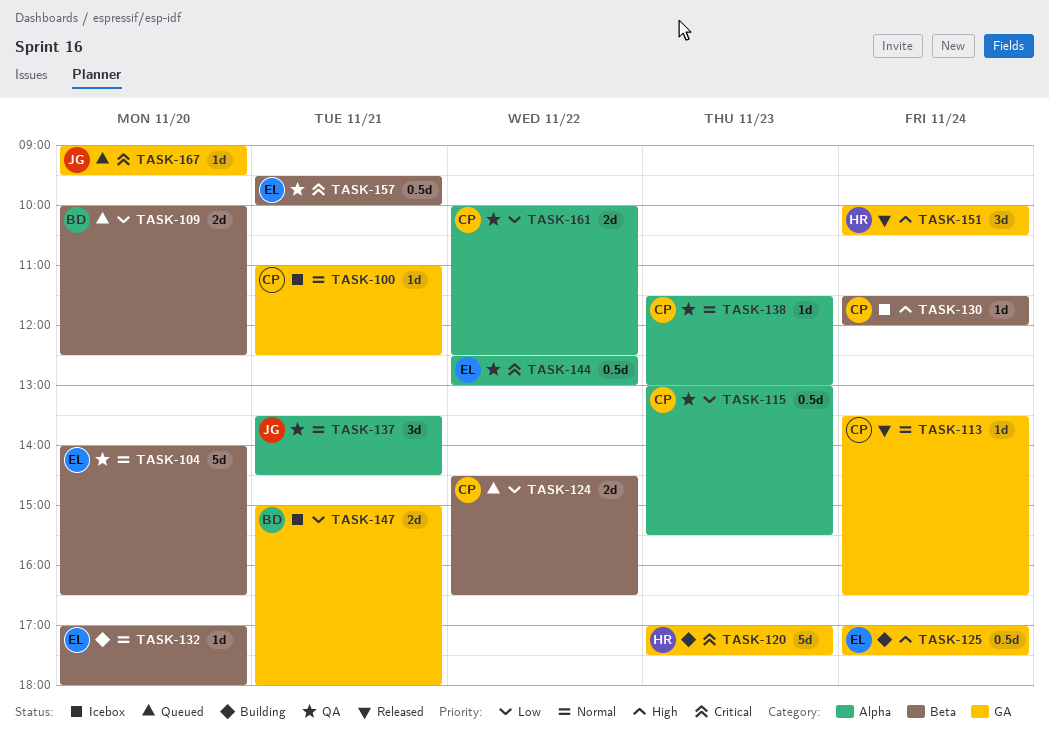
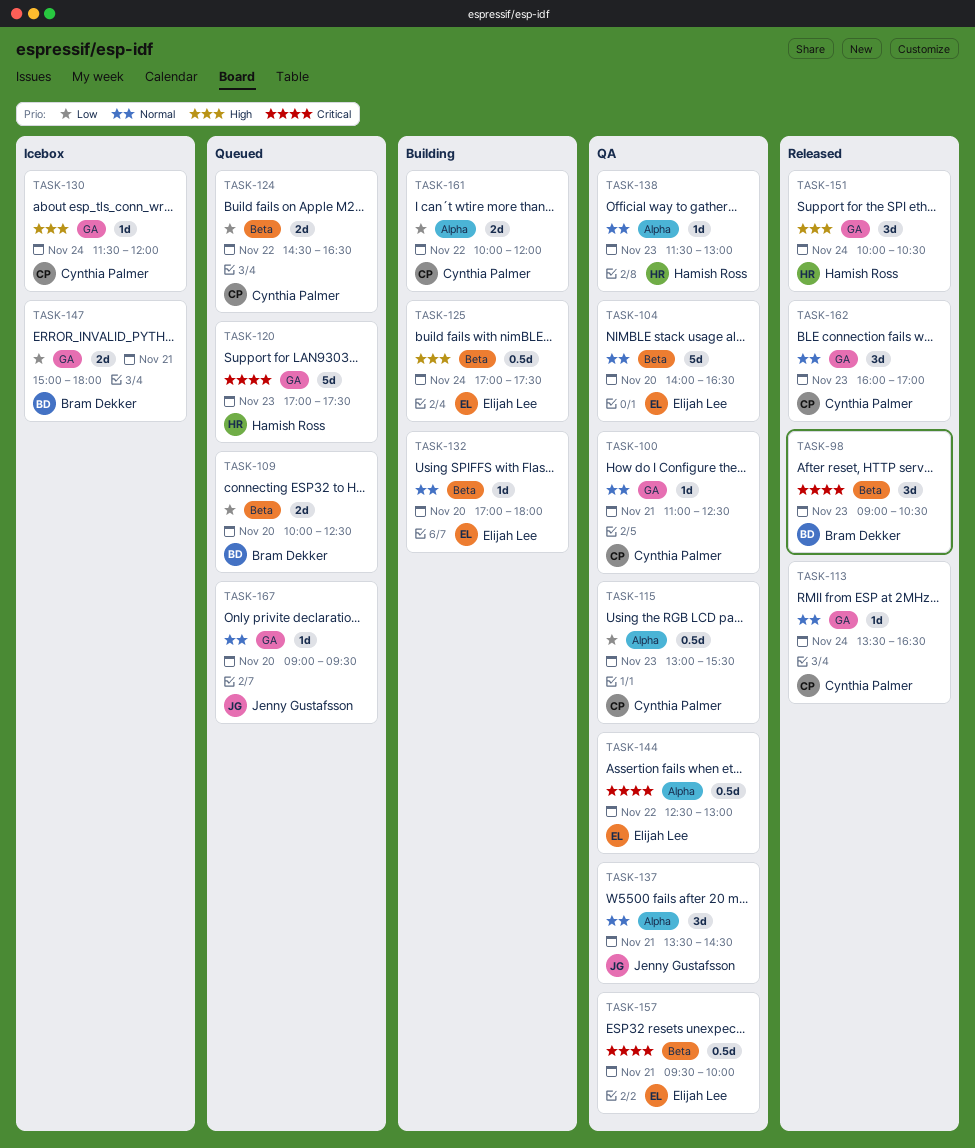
TASK-98: none -> present
TASK-100, status: Icebox -> QA
TASK-120, status: Building -> Queued
TASK-125, label: GA -> Beta
TASK-130, label: Beta -> GA
TASK-138, owner: Cynthia Palmer -> Hamish Ross
TASK-161, status: QA -> Building
TASK-161, ends: 12:30 -> 12:00
TASK-162: none -> present
TASK-167, priority: Critical -> Normal

